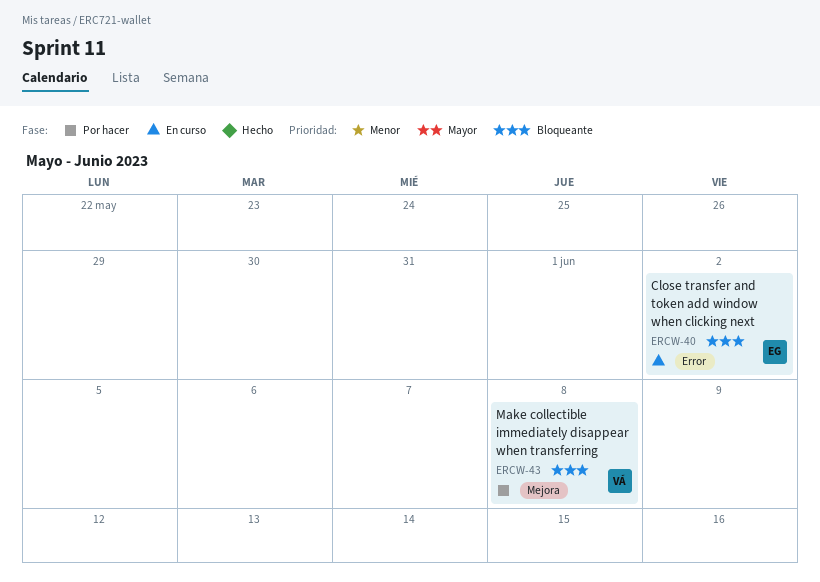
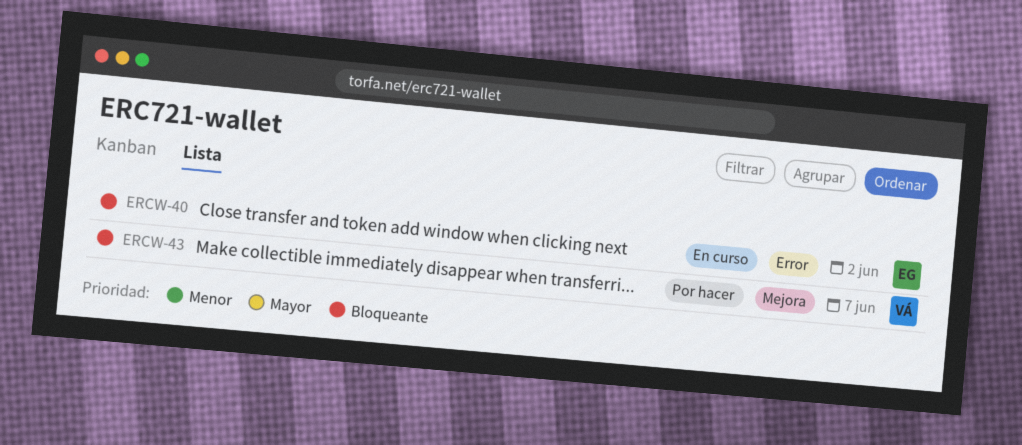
ERCW-43, due: Jun 8 -> Jun 7

